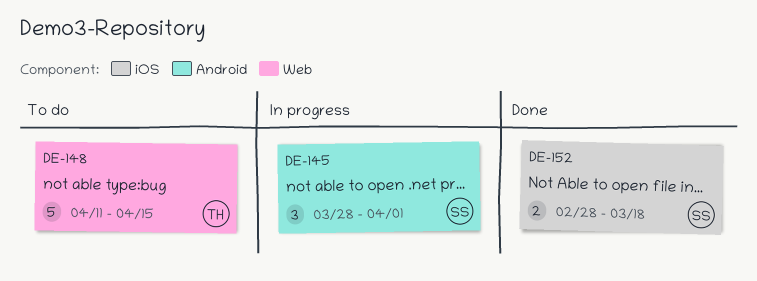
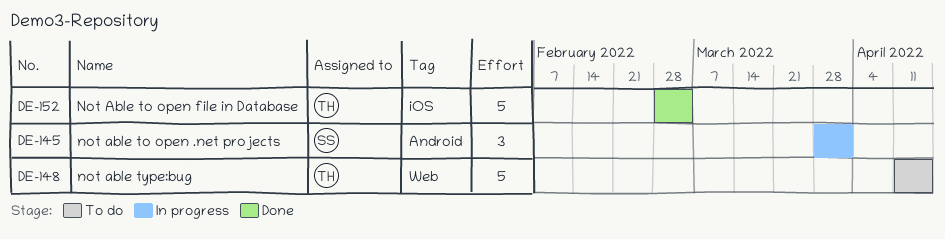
DE-152, owner: SS -> TH
DE-152, estimate: 2 -> 5
DE-152, due: Mar 18 -> Mar 4

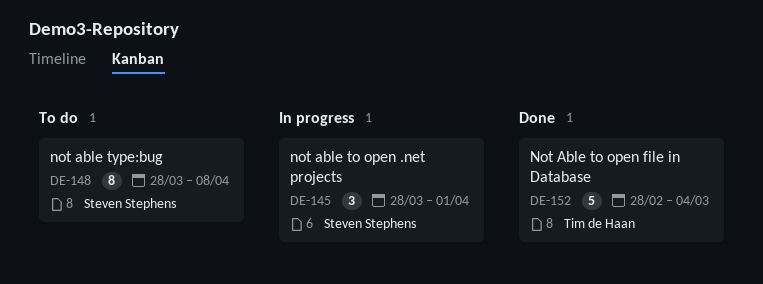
DE-148, owner: Tim de Haan -> Steven Stephens
DE-148, estimate: 5 -> 8
DE-148, start: Apr 11 -> Mar 28
DE-148, due: Apr 15 -> Apr 8

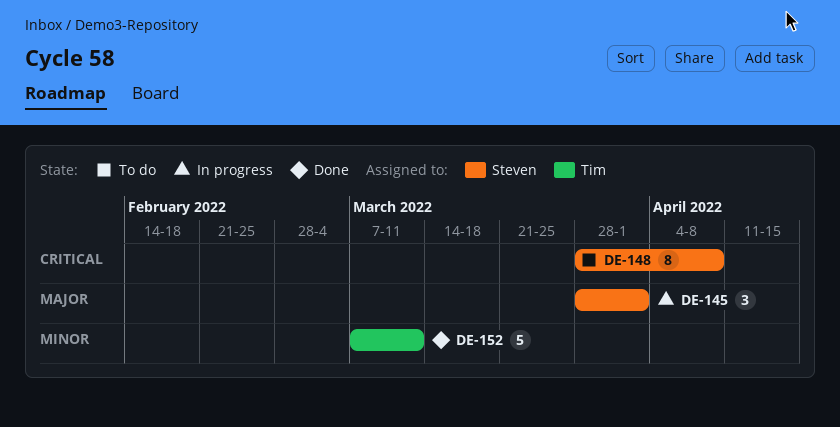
DE-152, start: Feb 28 -> Mar 7
DE-152, due: Mar 4 -> Mar 11

